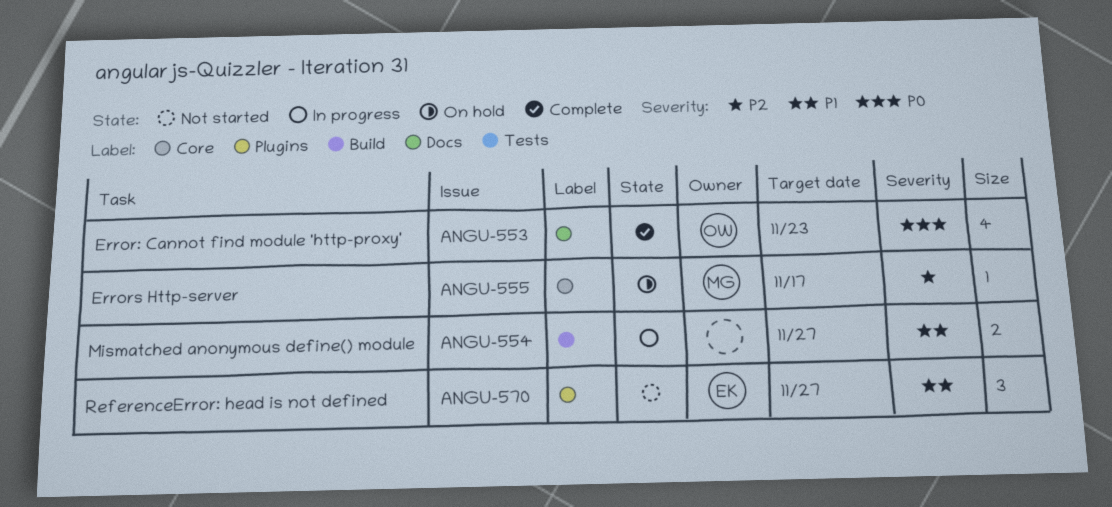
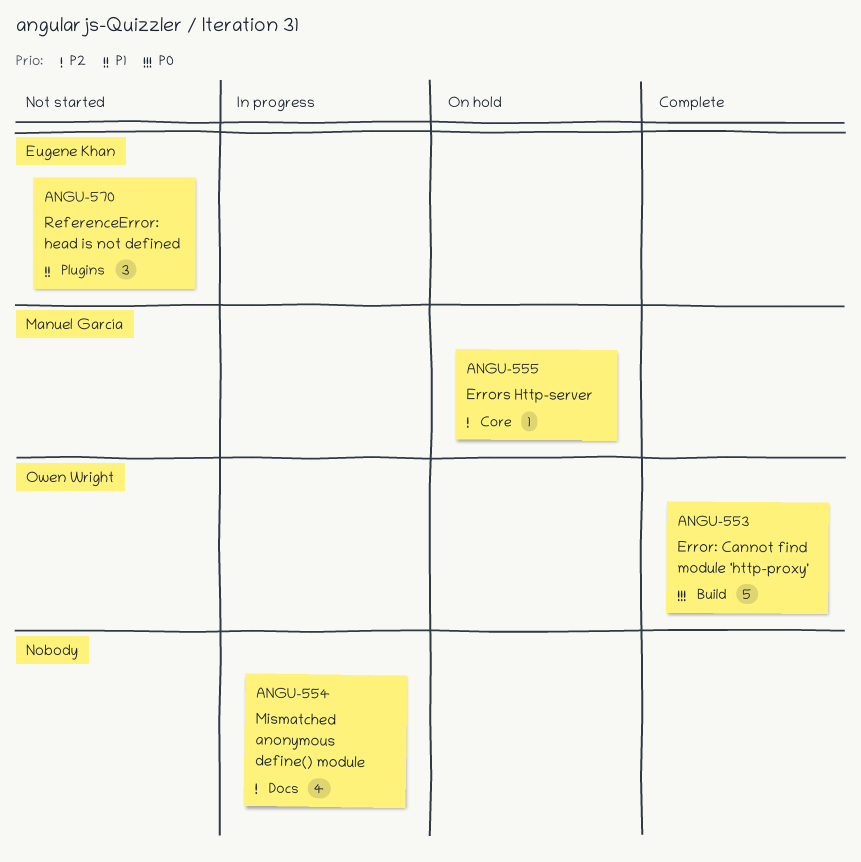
ANGU-553, label: Docs -> Build
ANGU-553, estimate: 4 -> 5
ANGU-554, priority: P1 -> P2
ANGU-554, label: Build -> Docs
ANGU-554, estimate: 2 -> 4

